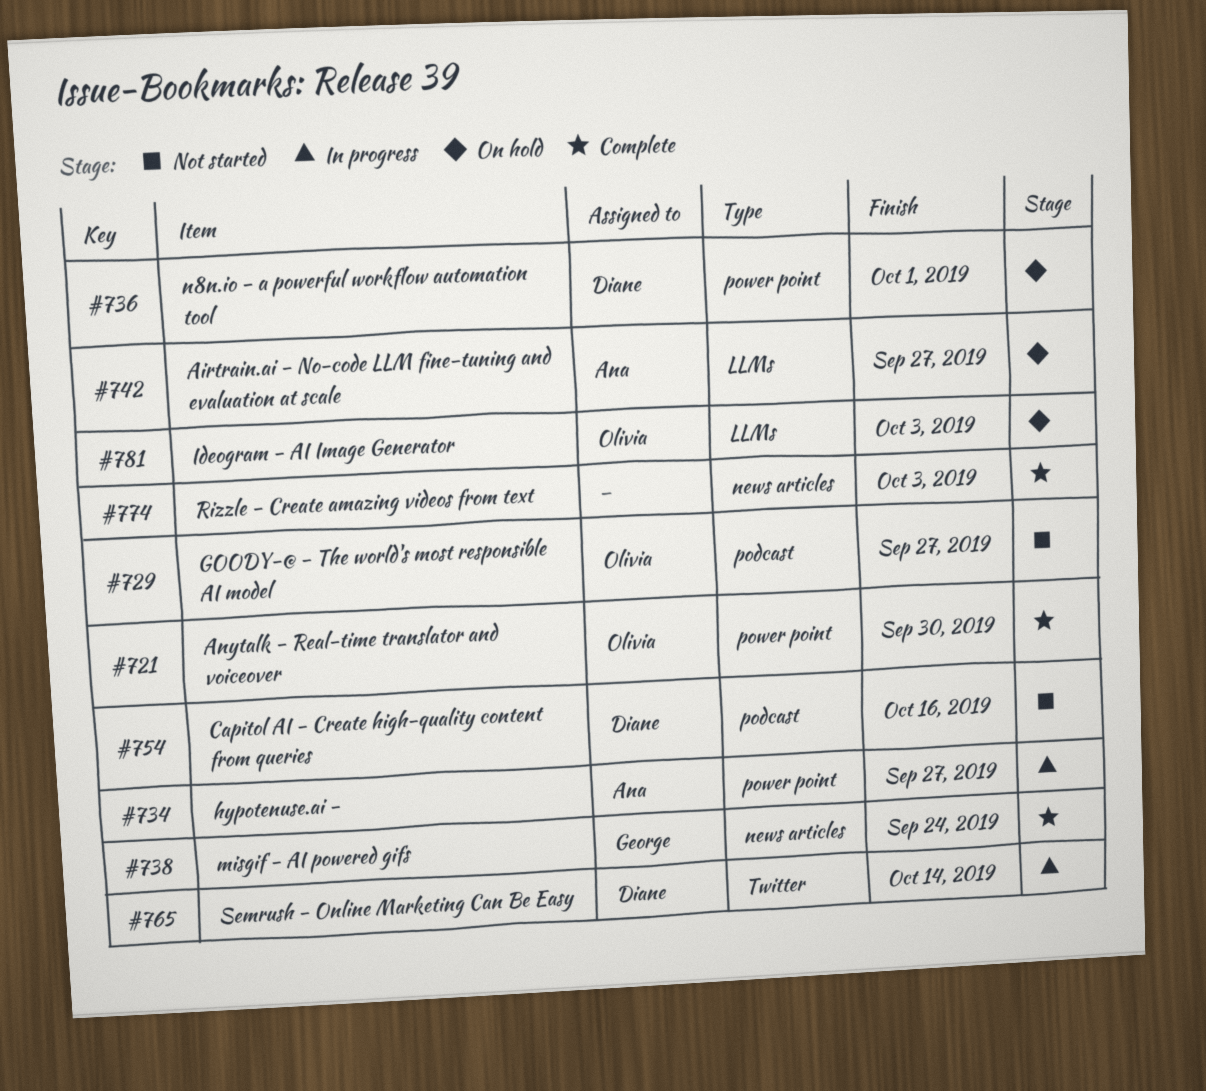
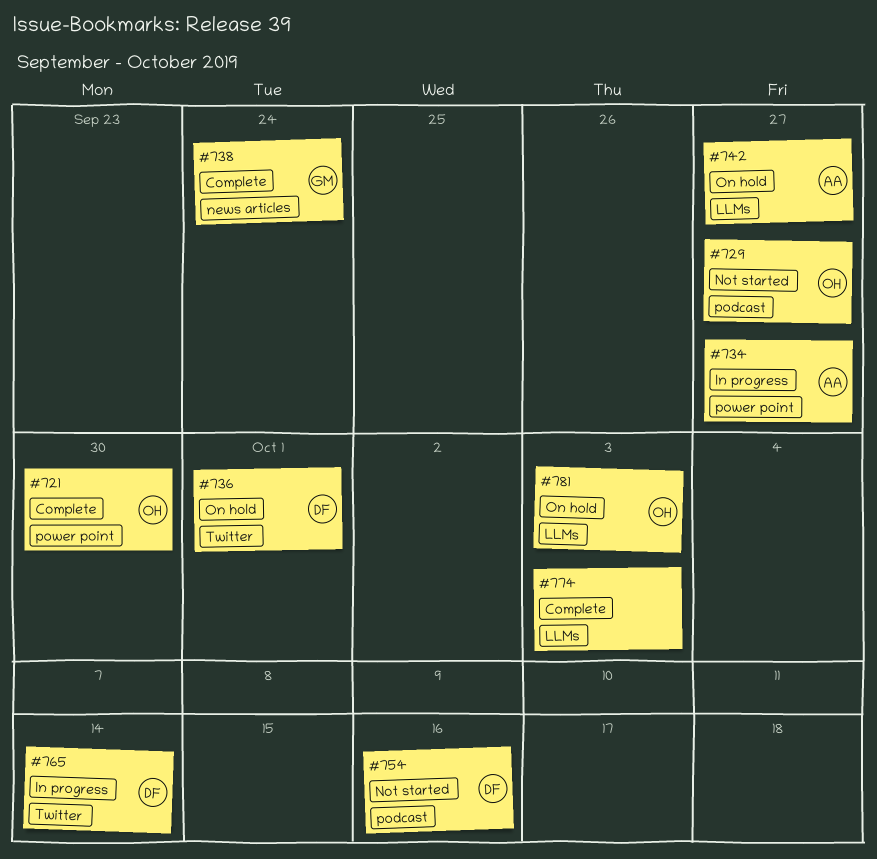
#736, label: power point -> Twitter
#774, label: news articles -> LLMs

